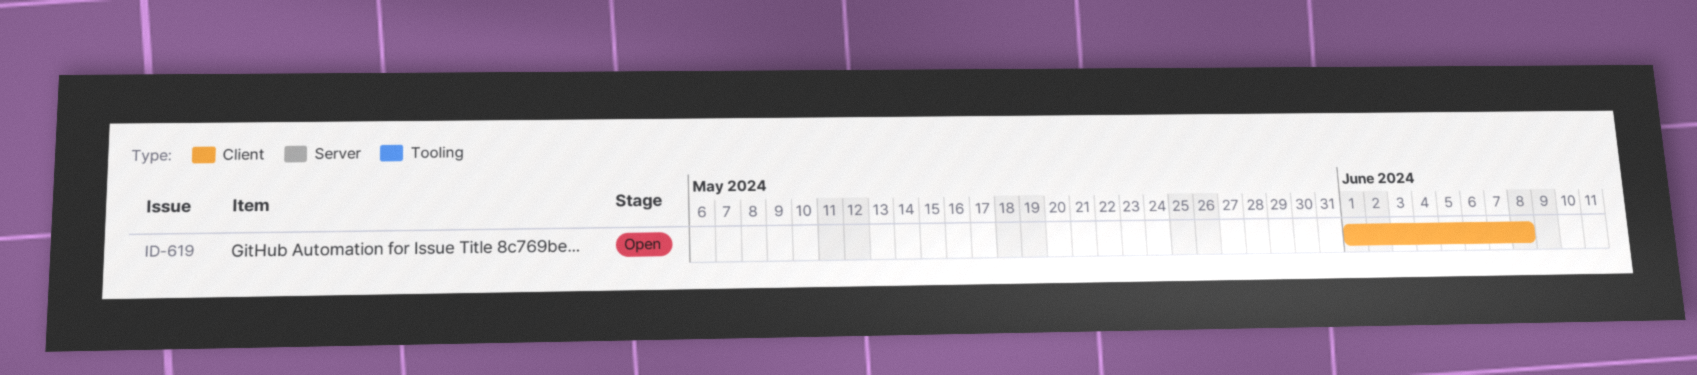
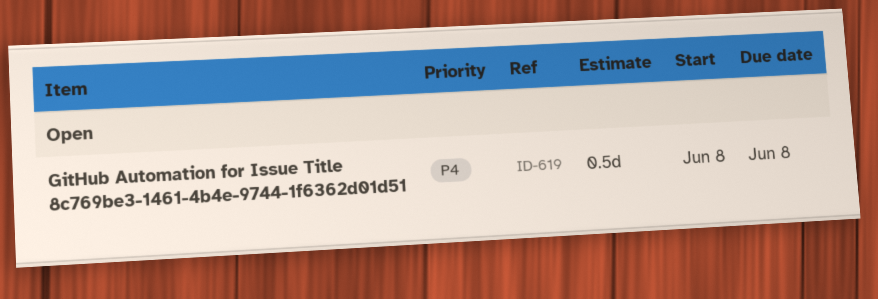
ID-619, start: Jun 1 -> Jun 8

